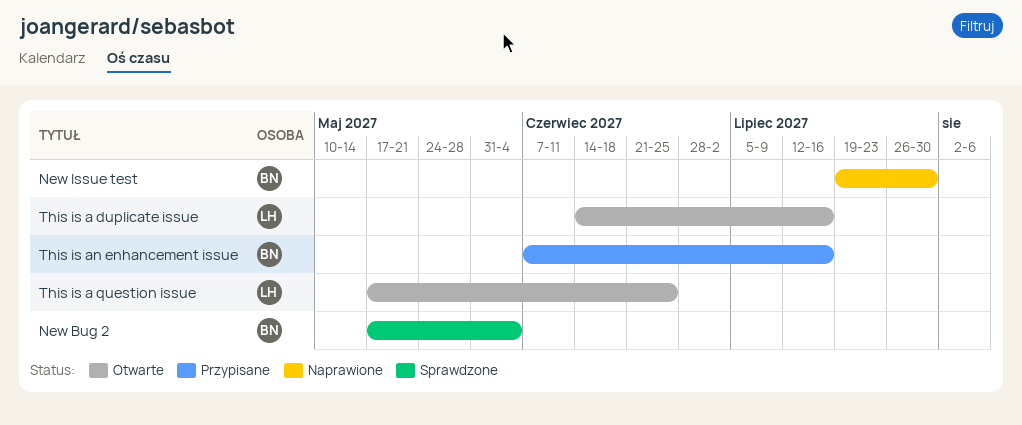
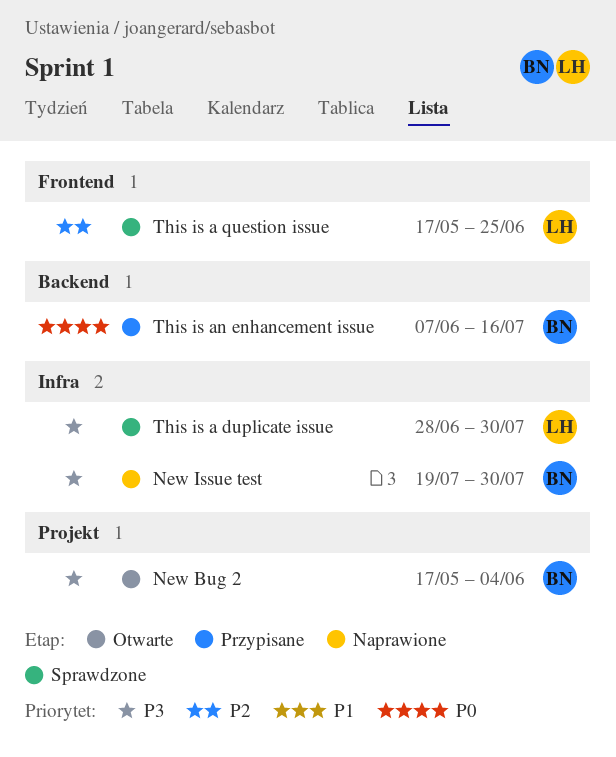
New Bug 2, status: Sprawdzone -> Otwarte
This is a duplicate issue, status: Otwarte -> Sprawdzone
This is a duplicate issue, start: Jun 14 -> Jun 28
This is a duplicate issue, due: Jul 16 -> Jul 30
This is a question issue, status: Otwarte -> Sprawdzone

